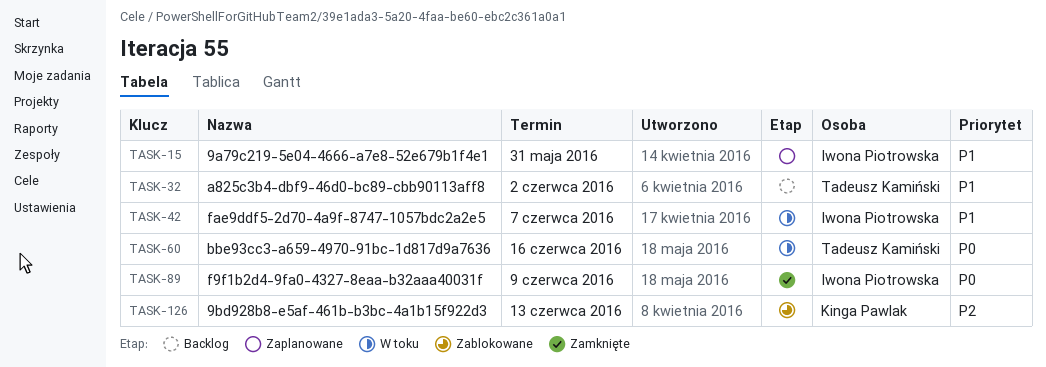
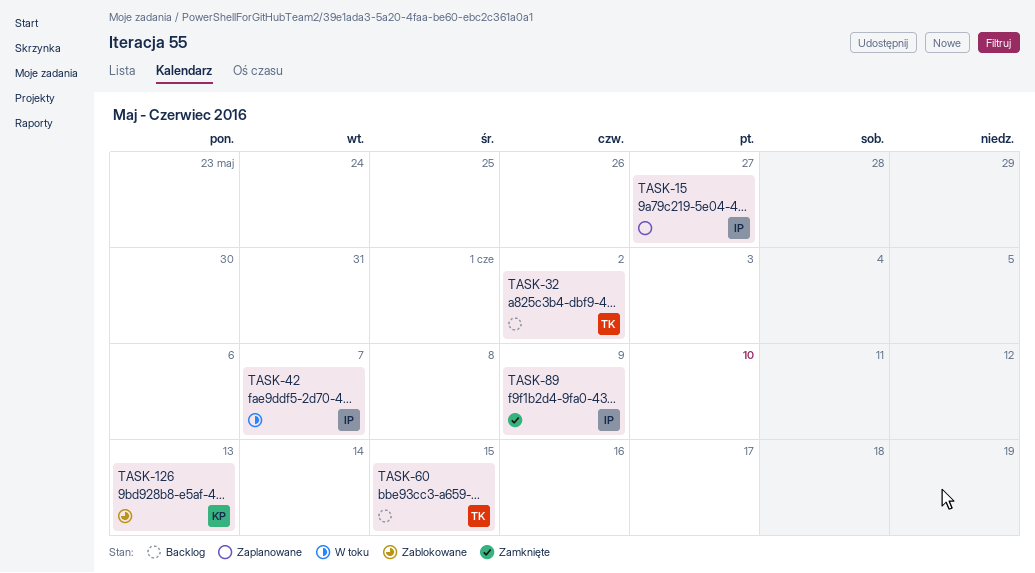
TASK-15, due: May 31 -> May 27
TASK-60, status: W toku -> Backlog
TASK-60, due: Jun 16 -> Jun 15

